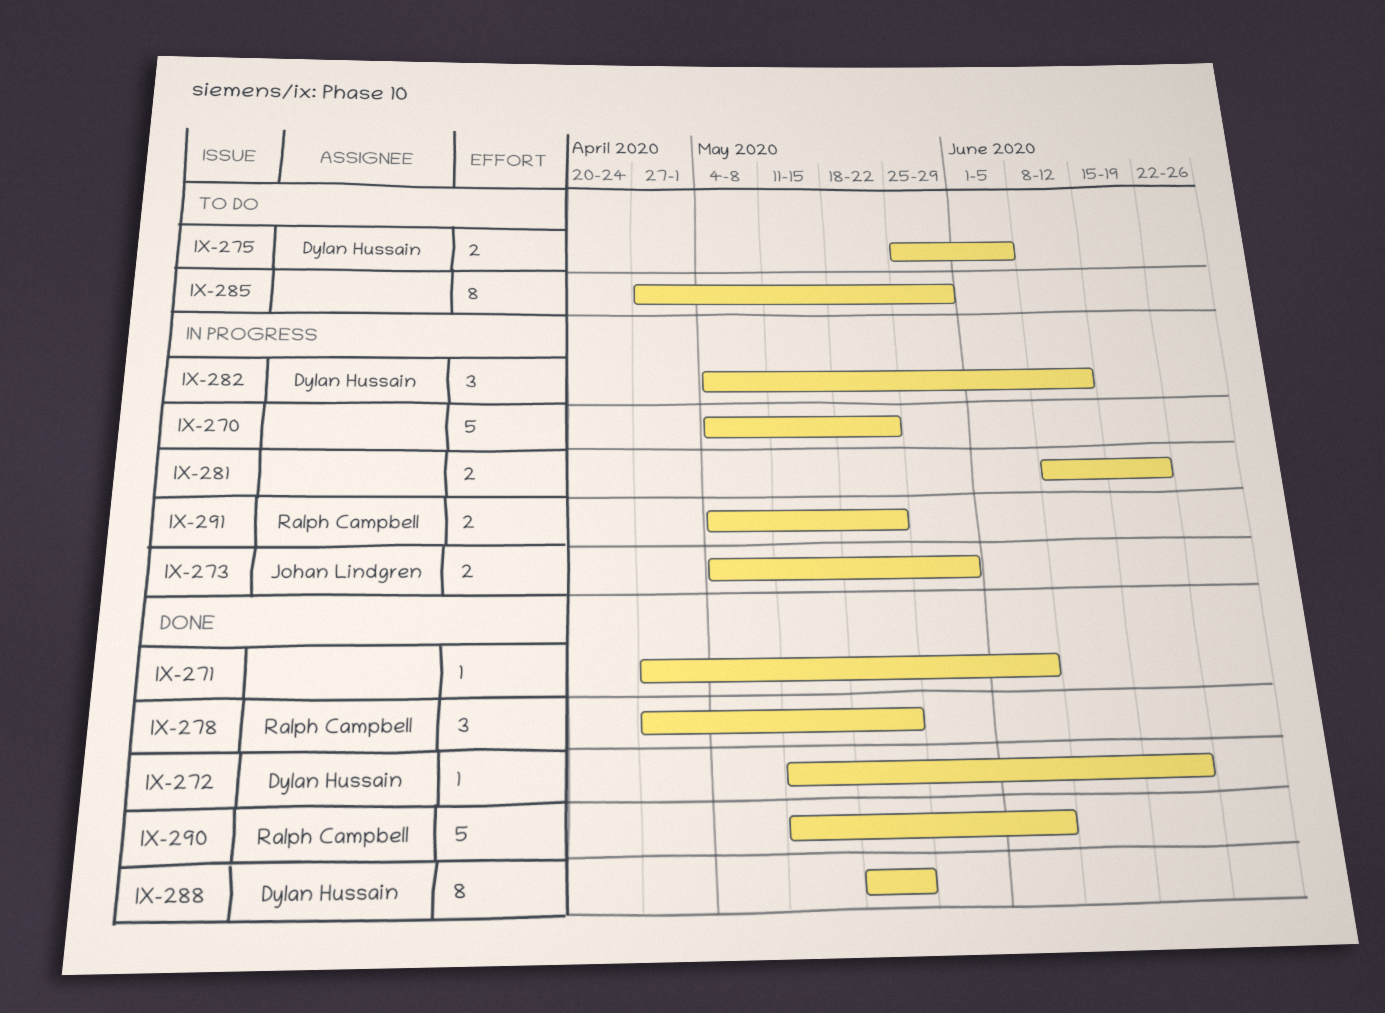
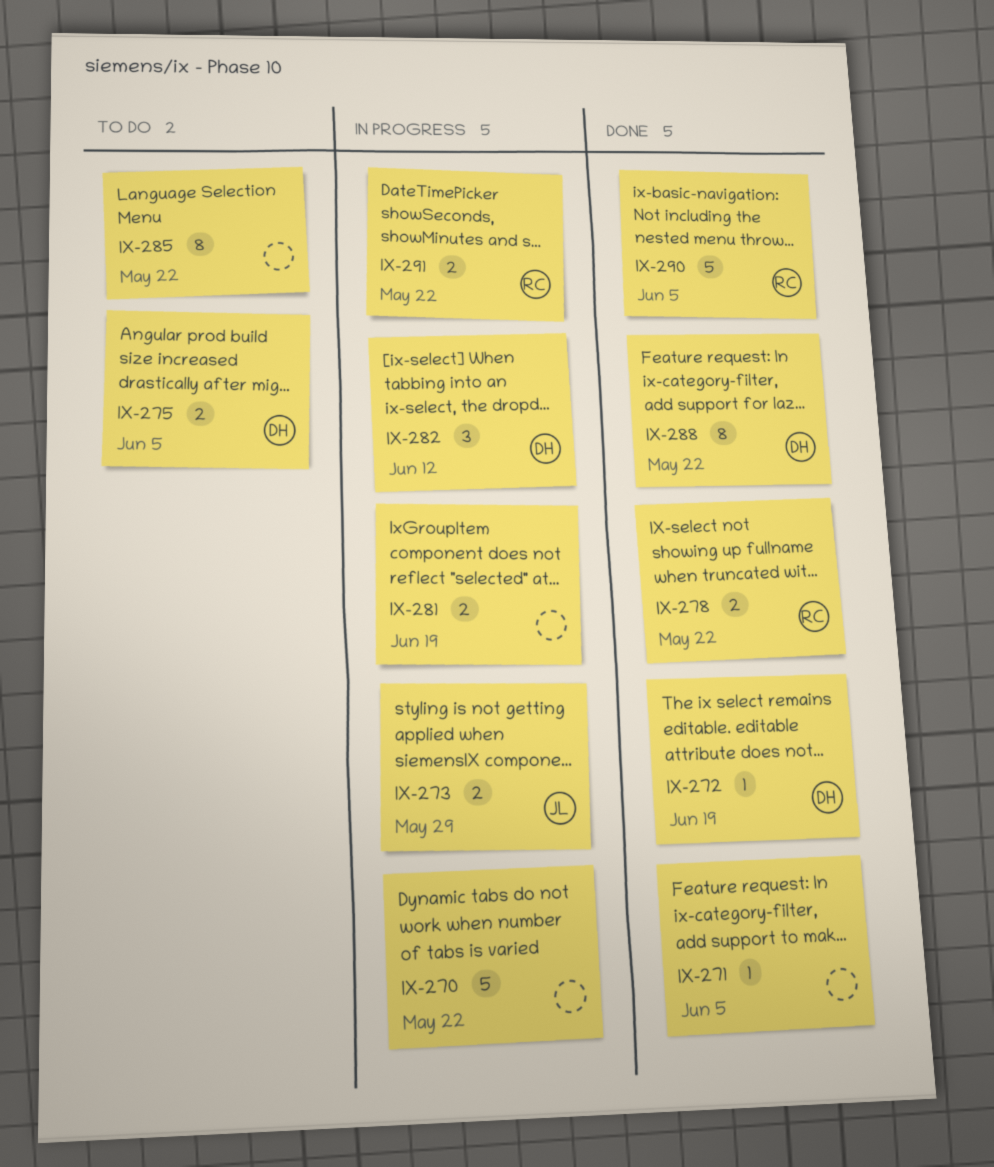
IX-278, estimate: 3 -> 2
IX-285, due: May 29 -> May 22

